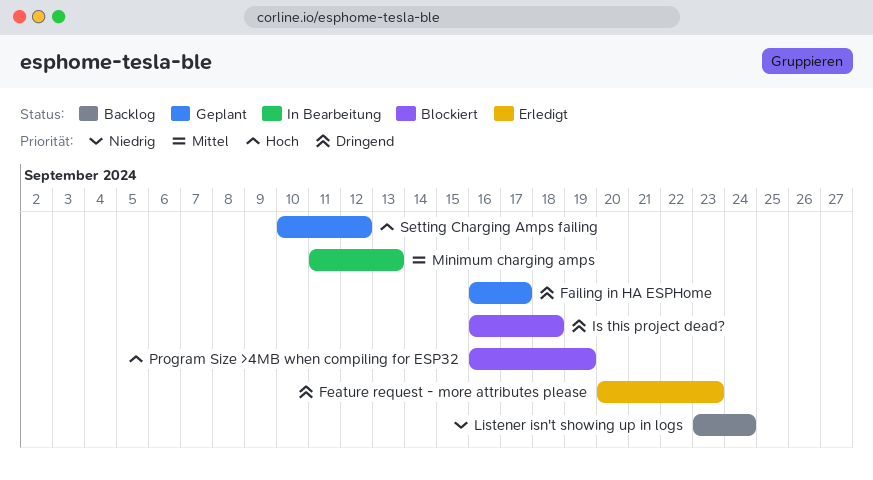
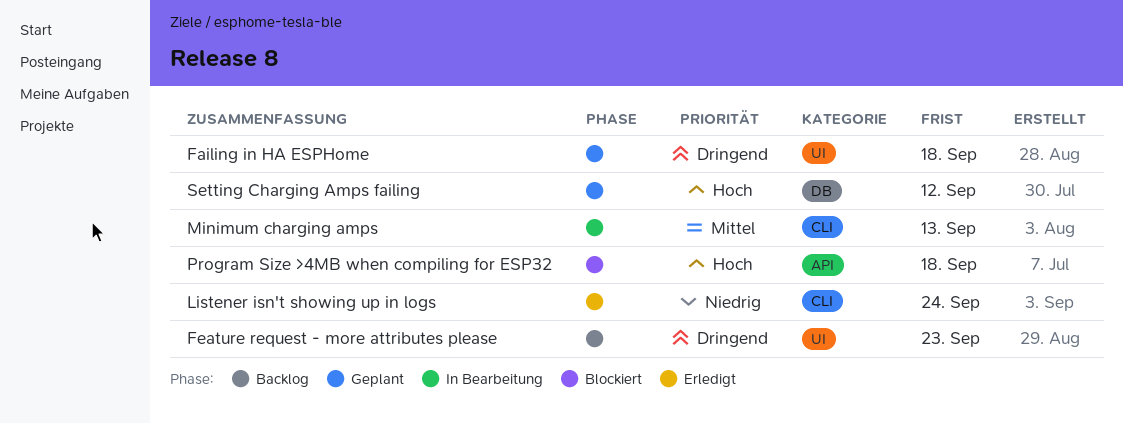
Failing in HA ESPHome, due: Sep 17 -> Sep 18
Feature request - more attributes please, status: Erledigt -> Backlog
Is this project dead?: present -> none
Listener isn't showing up in logs, status: Backlog -> Erledigt
Program Size >4MB when compiling for ESP32, due: Sep 19 -> Sep 18

